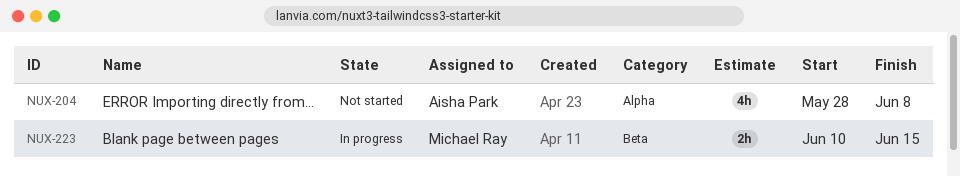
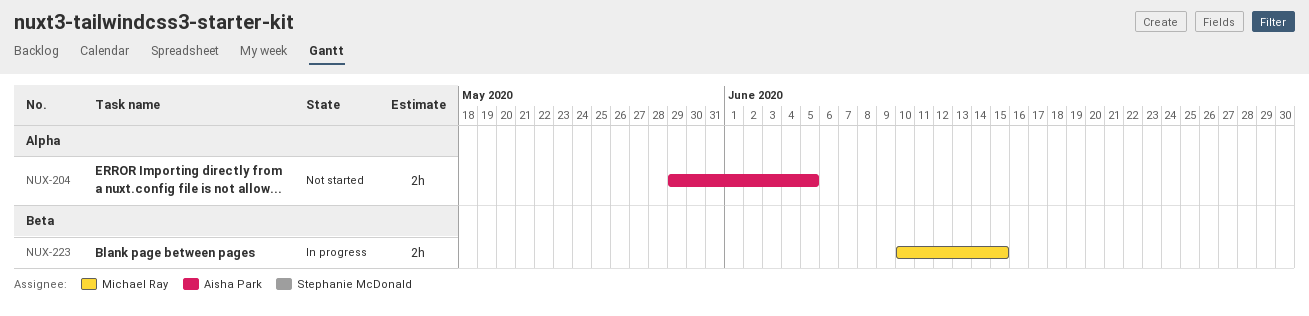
NUX-204, estimate: 4h -> 2h
NUX-204, start: May 28 -> May 29
NUX-204, due: Jun 8 -> Jun 5

